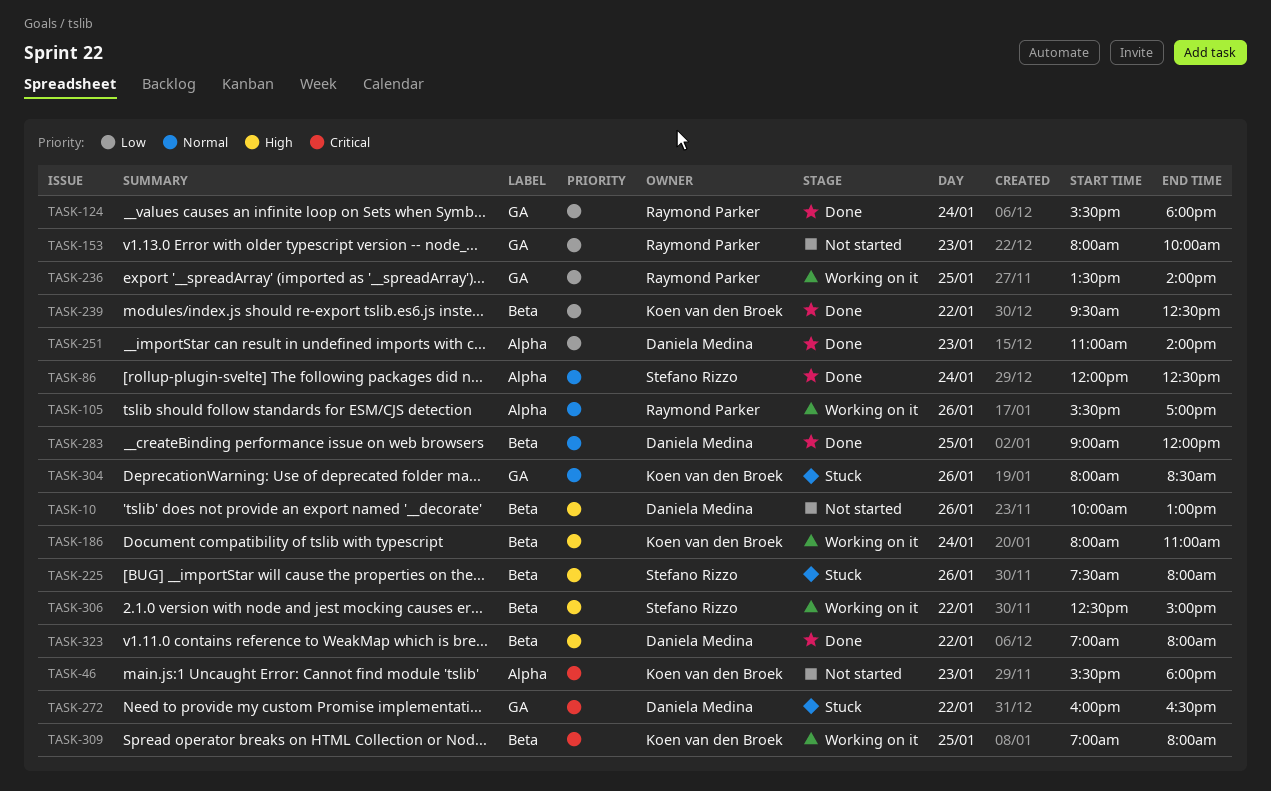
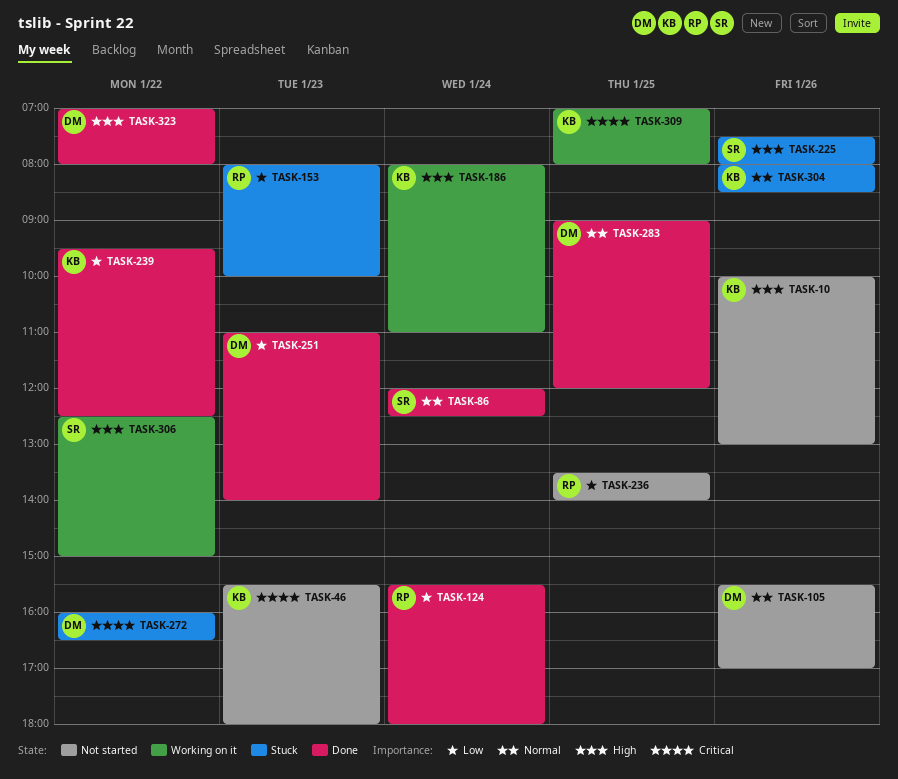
TASK-10, owner: Daniela Medina -> Koen van den Broek
TASK-105, status: Working on it -> Not started
TASK-105, owner: Raymond Parker -> Daniela Medina
TASK-153, status: Not started -> Stuck
TASK-236, status: Working on it -> Not started

